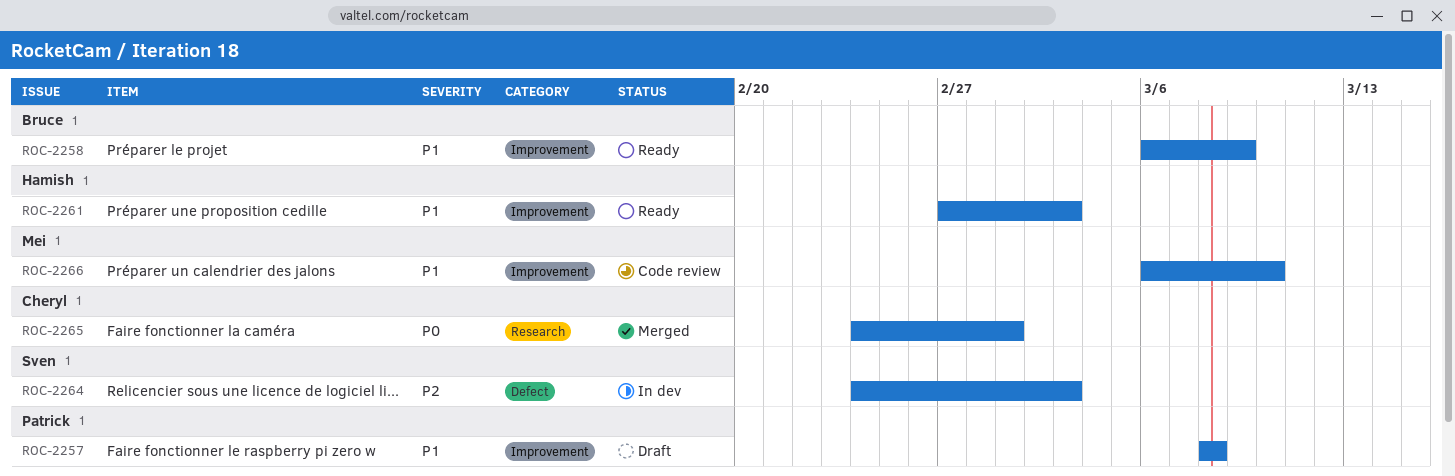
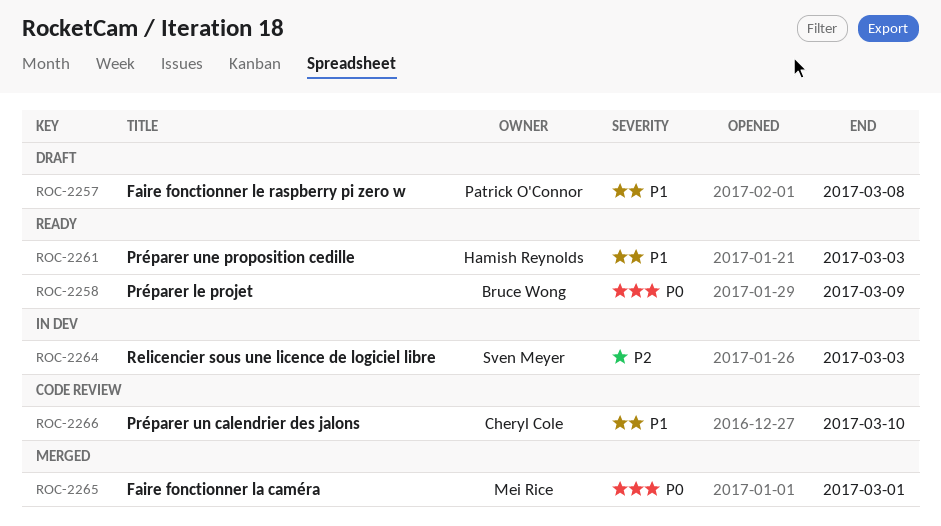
ROC-2258, priority: P1 -> P0
ROC-2265, owner: Cheryl Cole -> Mei Rice
ROC-2266, owner: Mei Rice -> Cheryl Cole

